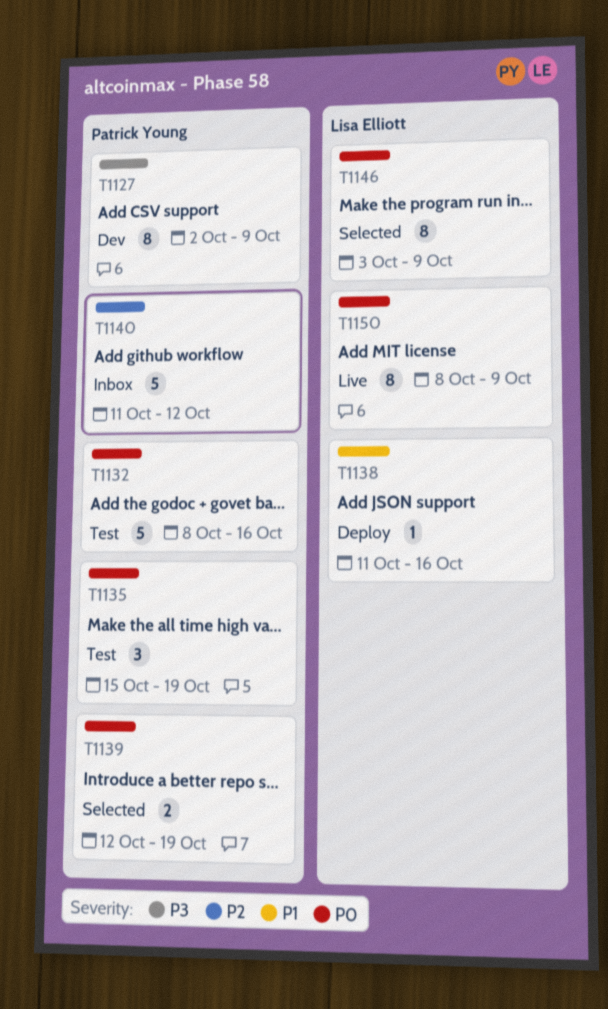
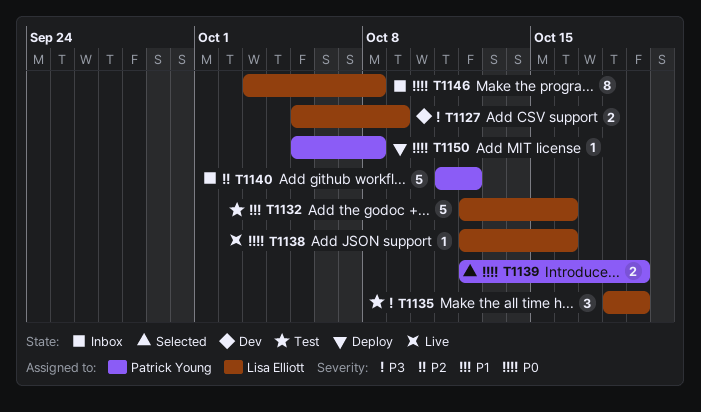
T1127, owner: Patrick Young -> Lisa Elliott
T1127, estimate: 8 -> 2
T1127, start: Oct 2 -> Oct 5
T1132, owner: Patrick Young -> Lisa Elliott
T1132, priority: P0 -> P1
T1132, start: Oct 8 -> Oct 12
T1135, owner: Patrick Young -> Lisa Elliott
T1135, priority: P0 -> P3
T1135, start: Oct 15 -> Oct 18
T1138, status: Deploy -> Live
T1138, priority: P1 -> P0
T1138, start: Oct 11 -> Oct 12
T1146, status: Selected -> Inbox
T1146, due: Oct 9 -> Oct 8
T1150, status: Live -> Deploy
T1150, owner: Lisa Elliott -> Patrick Young
T1150, estimate: 8 -> 1
T1150, start: Oct 8 -> Oct 5
T1150, due: Oct 9 -> Oct 8

